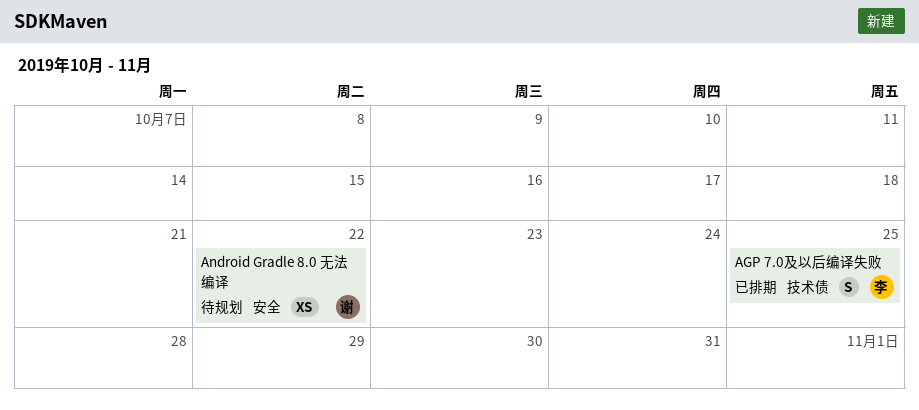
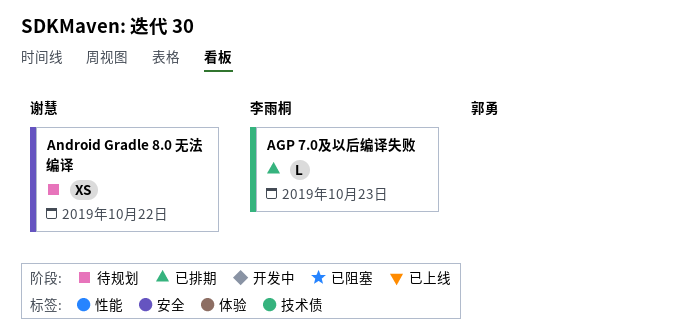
AGP 7.0及以后编译失败, estimate: S -> L
AGP 7.0及以后编译失败, due: Oct 25 -> Oct 23

